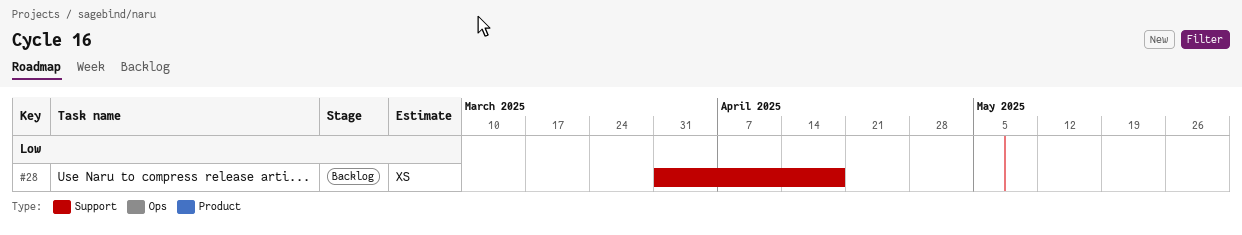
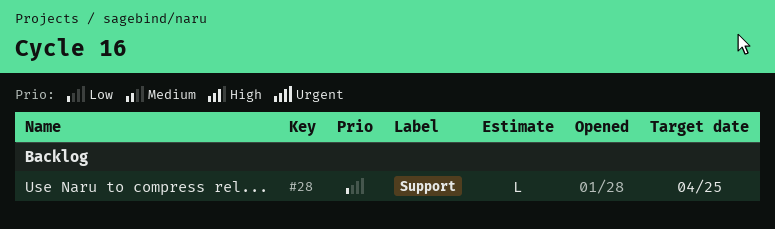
#28, estimate: XS -> L
#28, due: Apr 18 -> Apr 25

